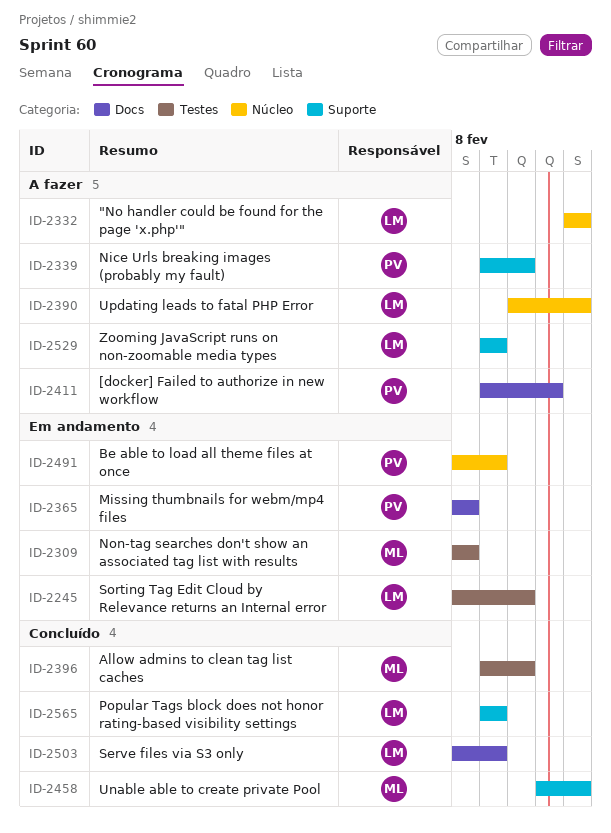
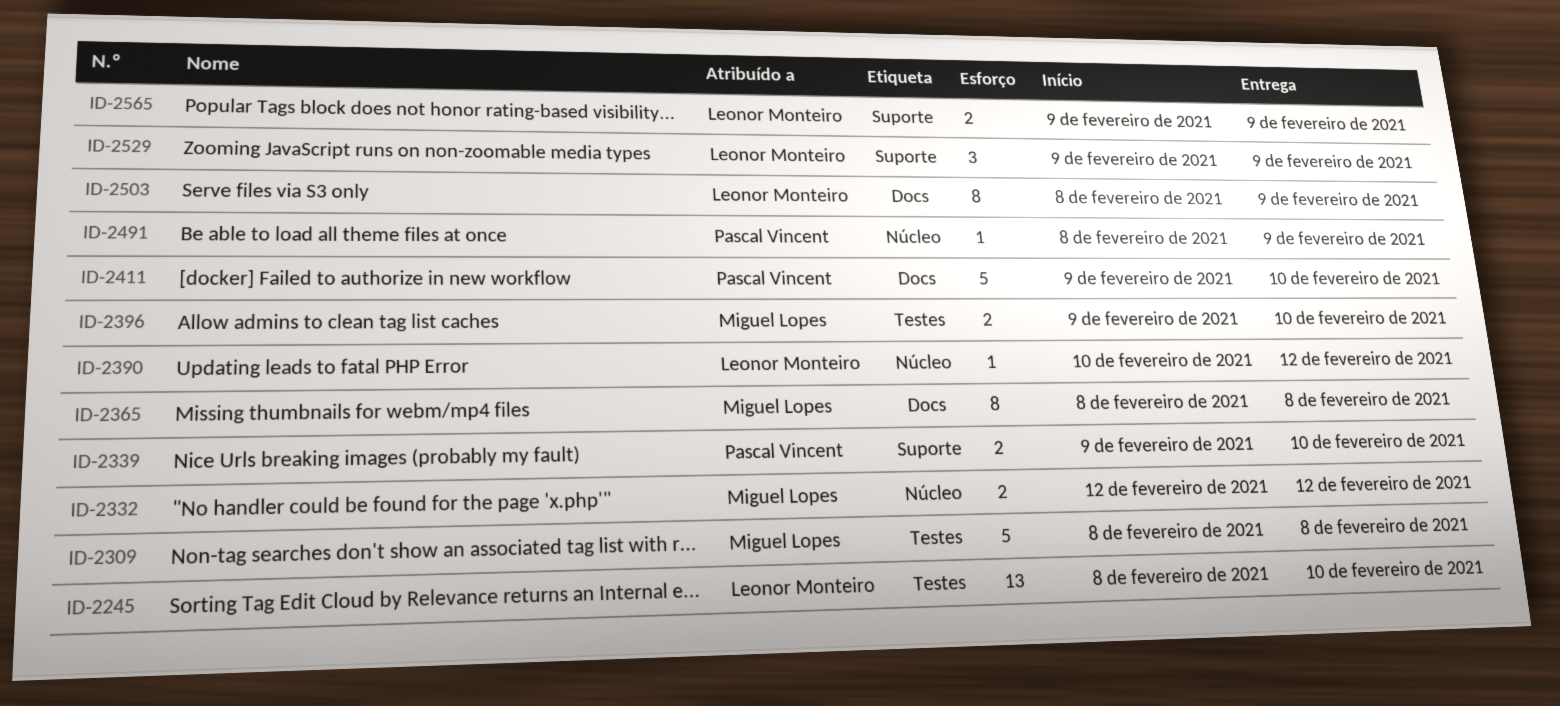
ID-2332, owner: Leonor Monteiro -> Miguel Lopes
ID-2365, owner: Pascal Vincent -> Miguel Lopes
ID-2411, due: Feb 11 -> Feb 10
ID-2458: present -> none

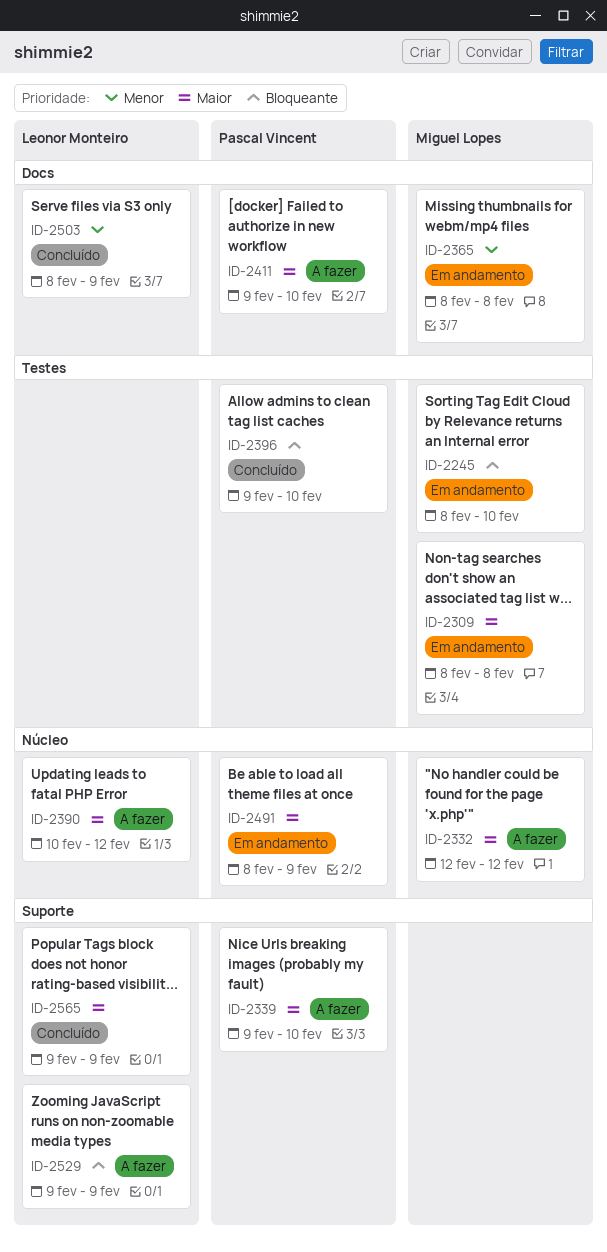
ID-2245, owner: Leonor Monteiro -> Miguel Lopes
ID-2396, owner: Miguel Lopes -> Pascal Vincent

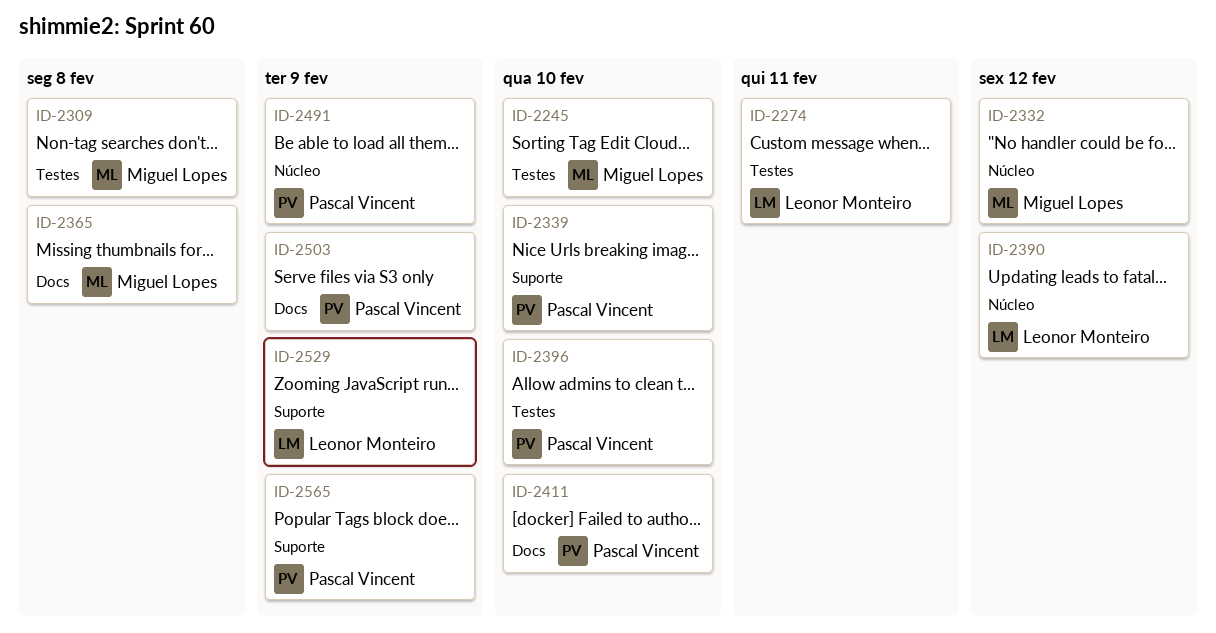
ID-2274: none -> present
ID-2503, owner: Leonor Monteiro -> Pascal Vincent
ID-2565, owner: Leonor Monteiro -> Pascal Vincent

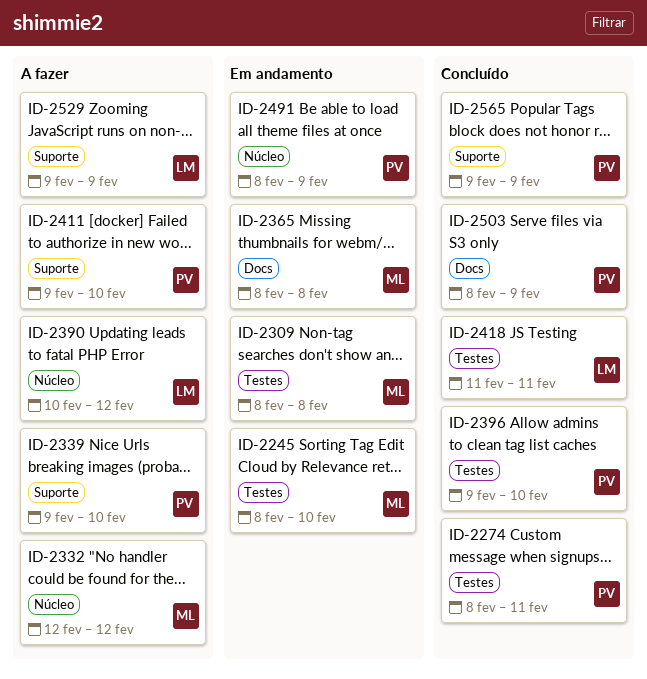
ID-2274, owner: Leonor Monteiro -> Pascal Vincent
ID-2411, label: Docs -> Suporte
ID-2418: none -> present

